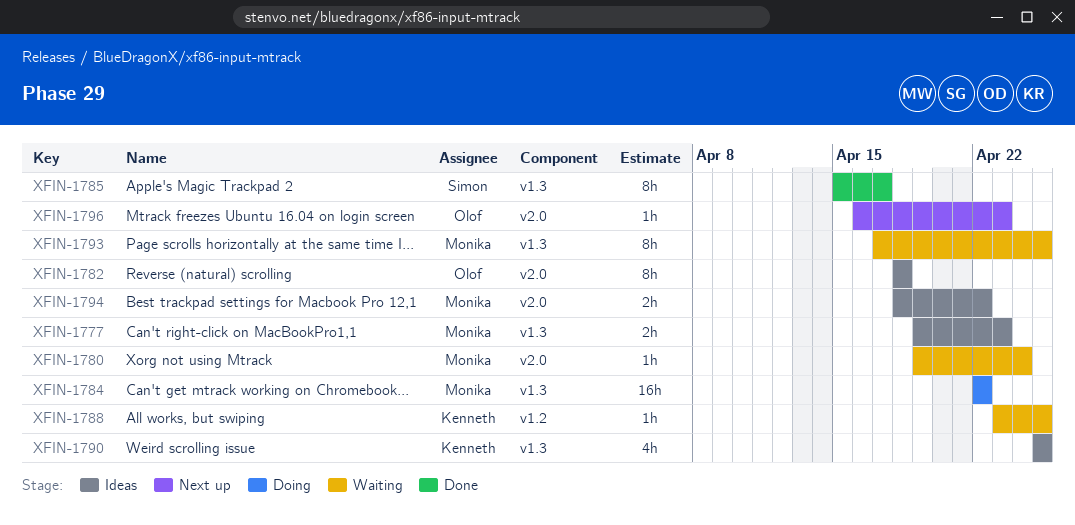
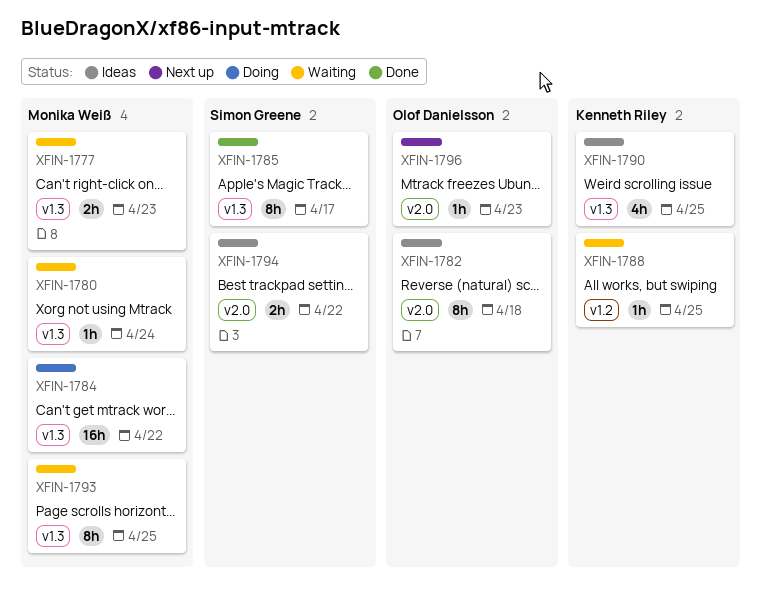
XFIN-1777, status: Ideas -> Waiting
XFIN-1780, label: v2.0 -> v1.3
XFIN-1794, owner: Monika Weiß -> Simon Greene

